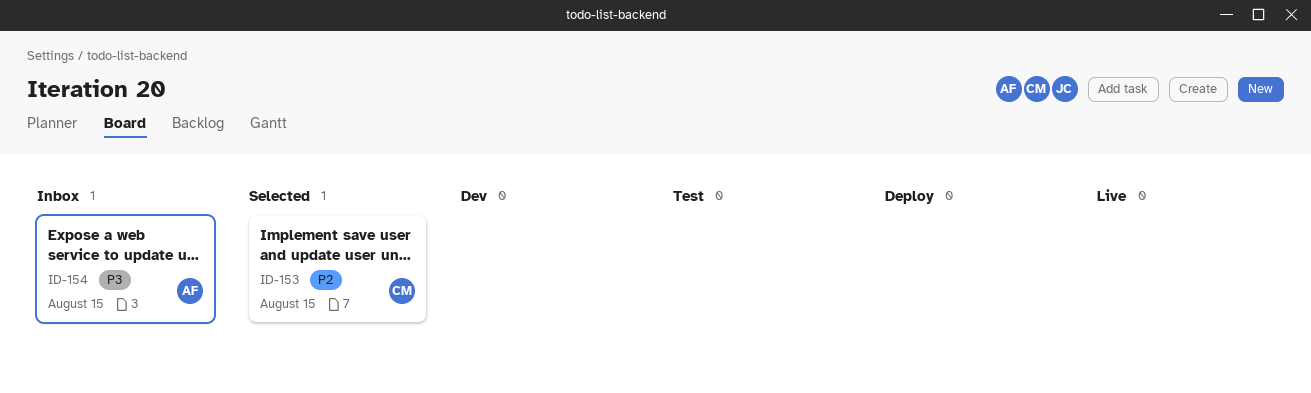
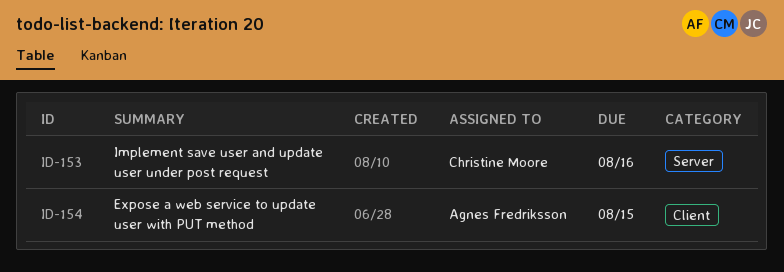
ID-153, due: Aug 15 -> Aug 16

